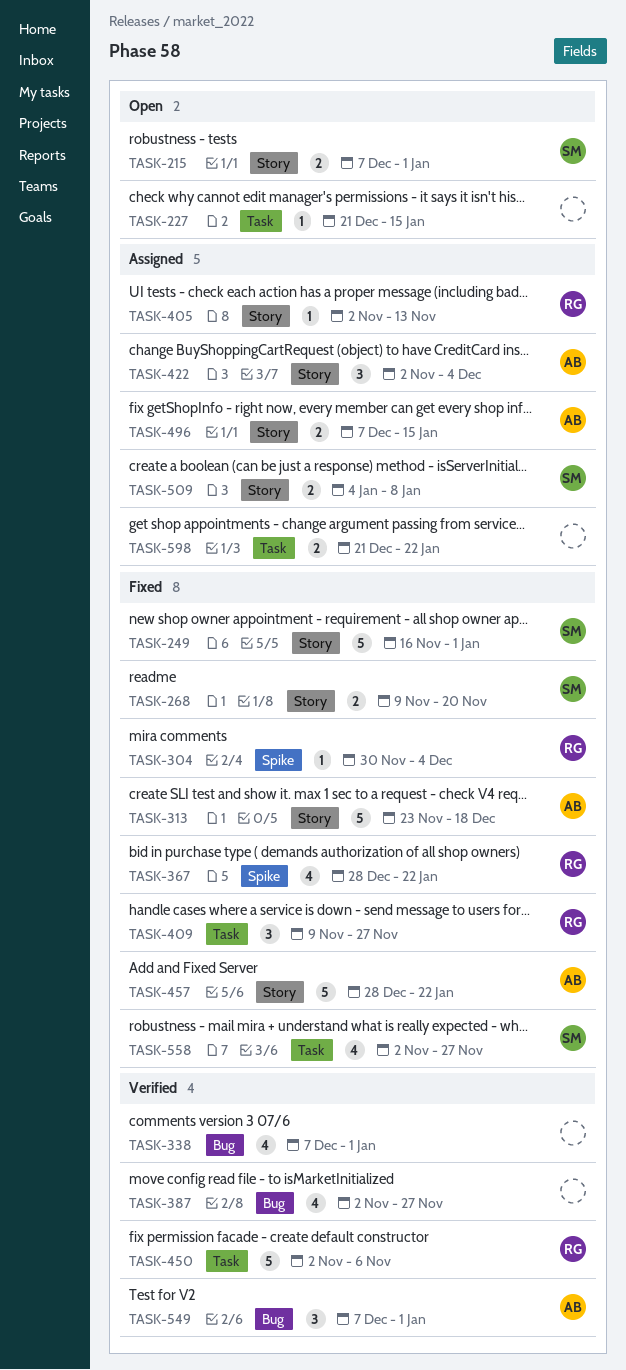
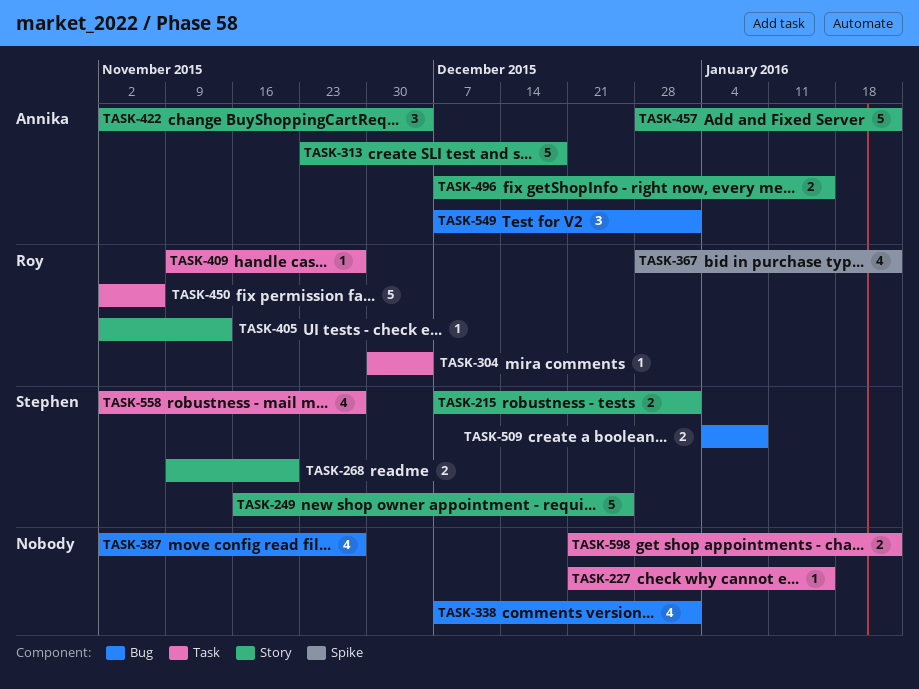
TASK-249, due: Jan 1 -> Dec 25
TASK-304, label: Spike -> Task
TASK-409, estimate: 3 -> 1
TASK-509, label: Story -> Bug

